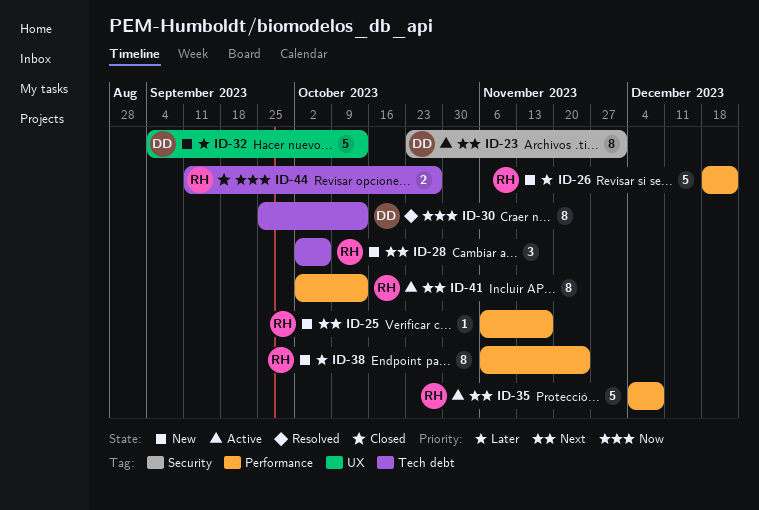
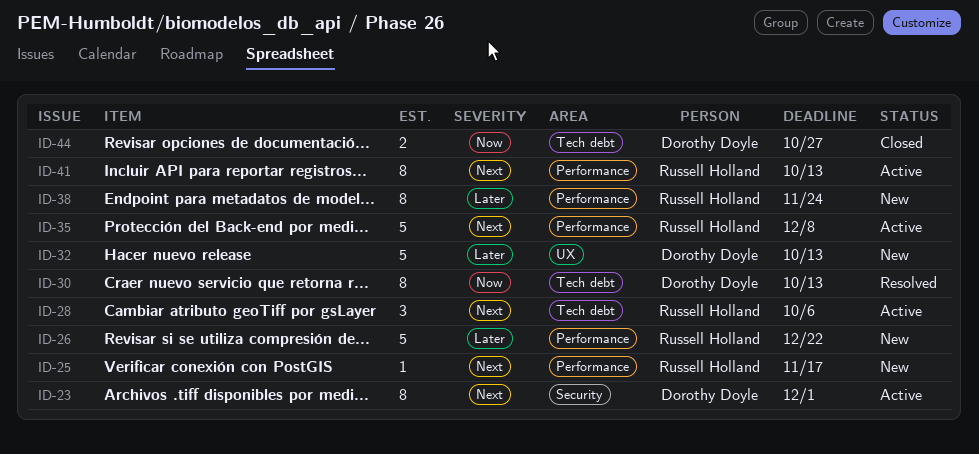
ID-28, status: New -> Active
ID-44, owner: Russell Holland -> Dorothy Doyle

